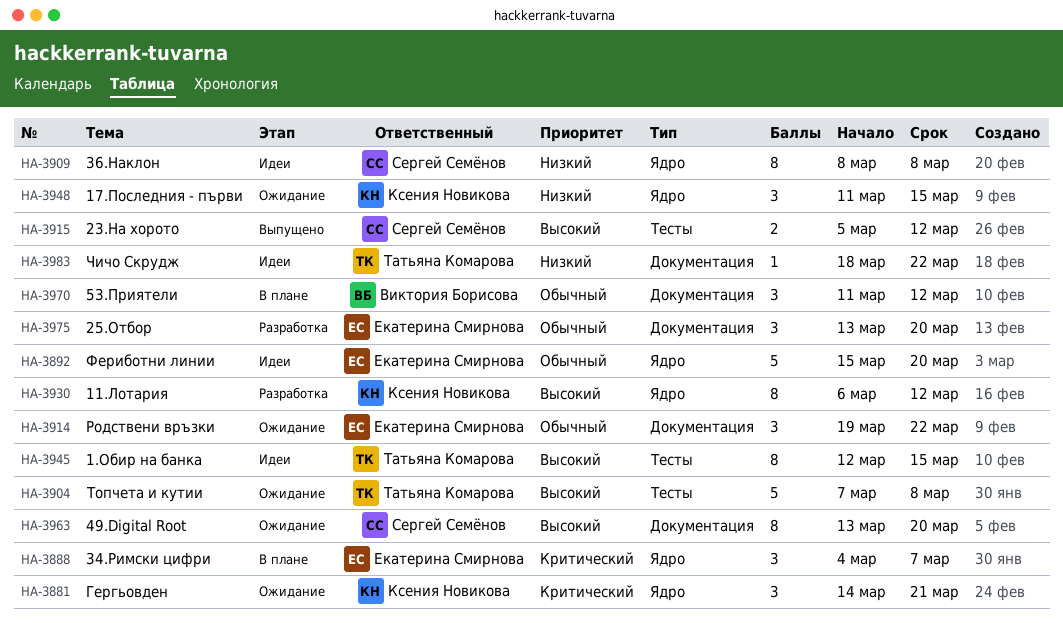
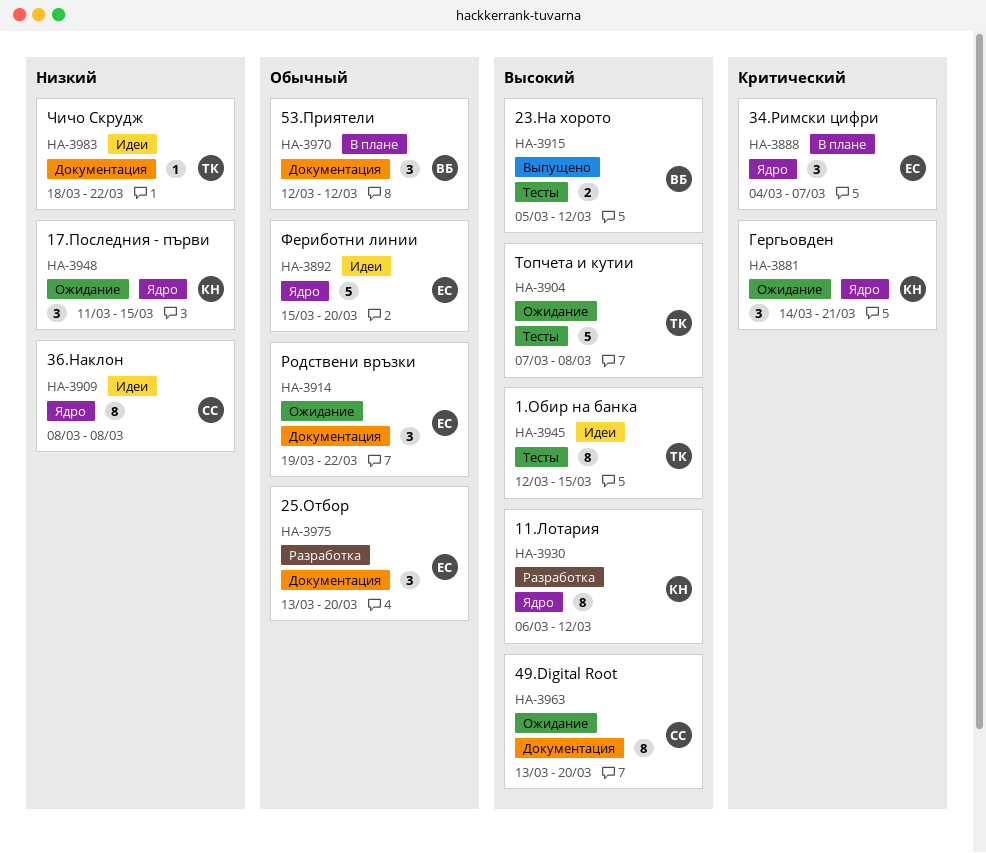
HA-3915, owner: Сергей Семёнов -> Виктория Борисова
HA-3970, start: Mar 11 -> Mar 12

